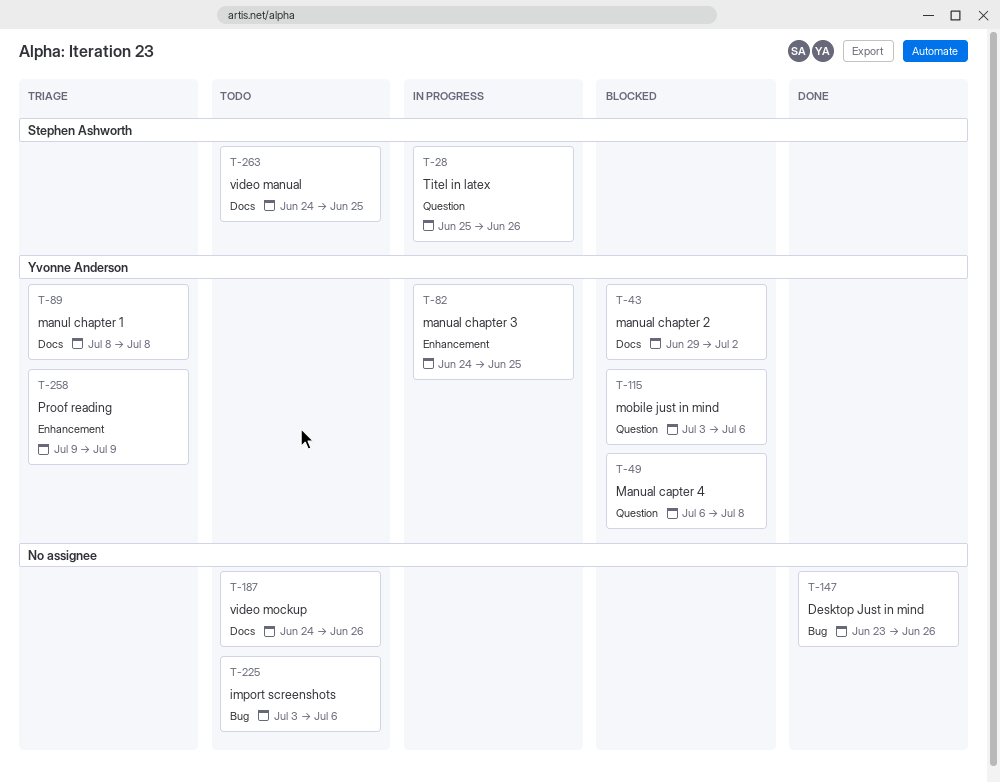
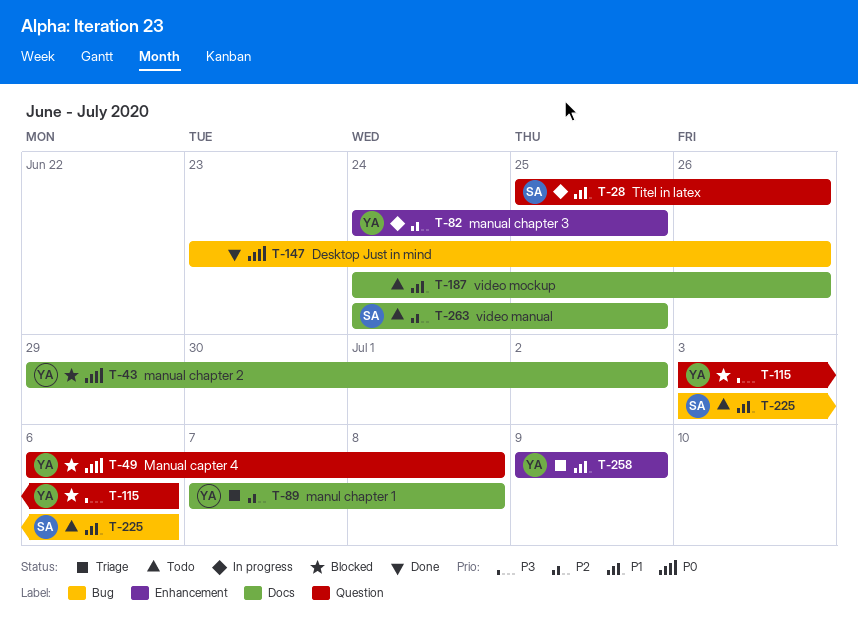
T-89, start: Jul 8 -> Jul 7
T-225, owner: none -> Stephen Ashworth

